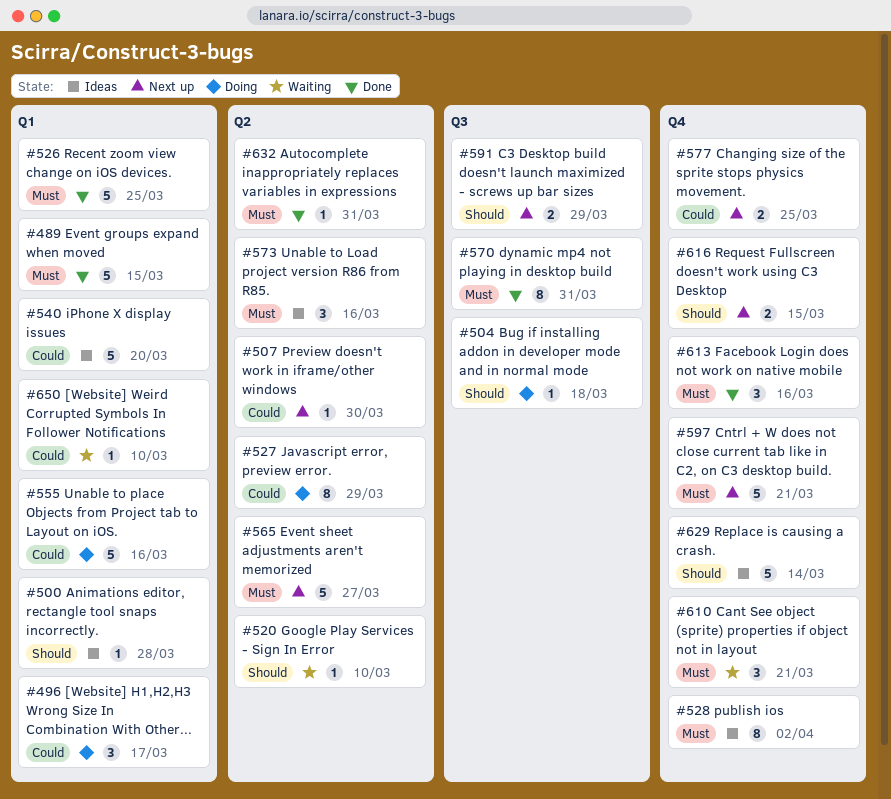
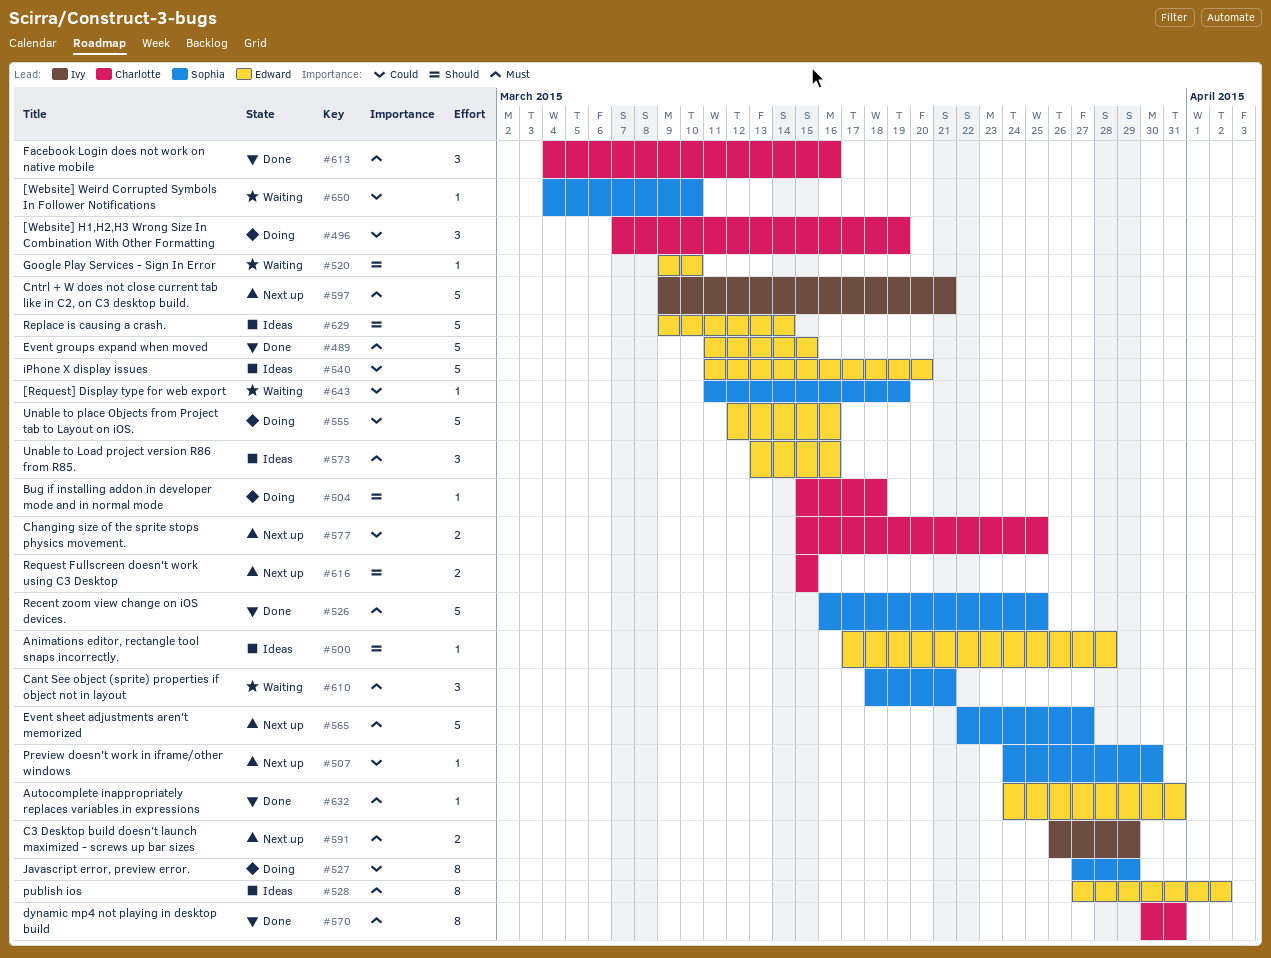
#496, due: Mar 17 -> Mar 19
#591, priority: Should -> Must
#643: none -> present

